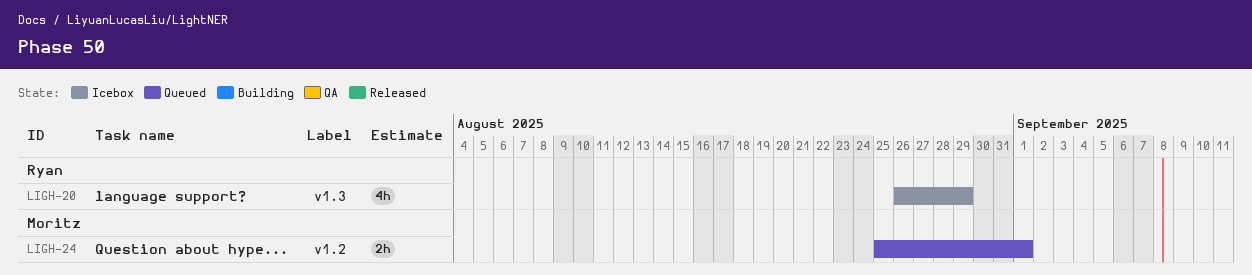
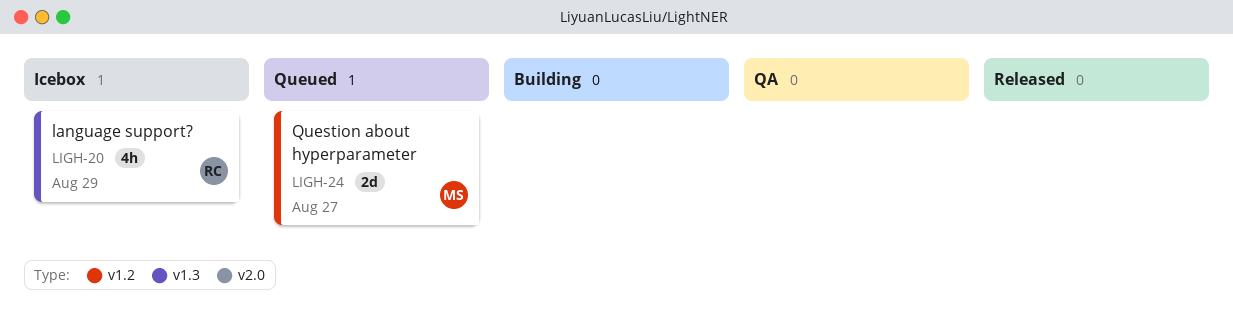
LIGH-24, estimate: 2h -> 2d
LIGH-24, due: Sep 1 -> Aug 27

